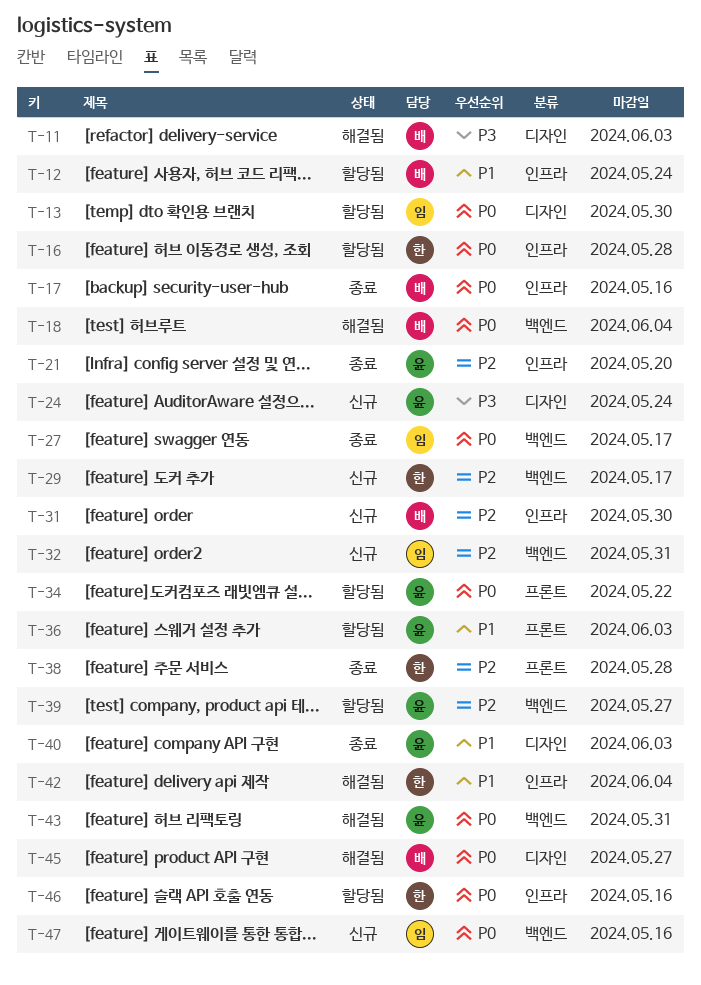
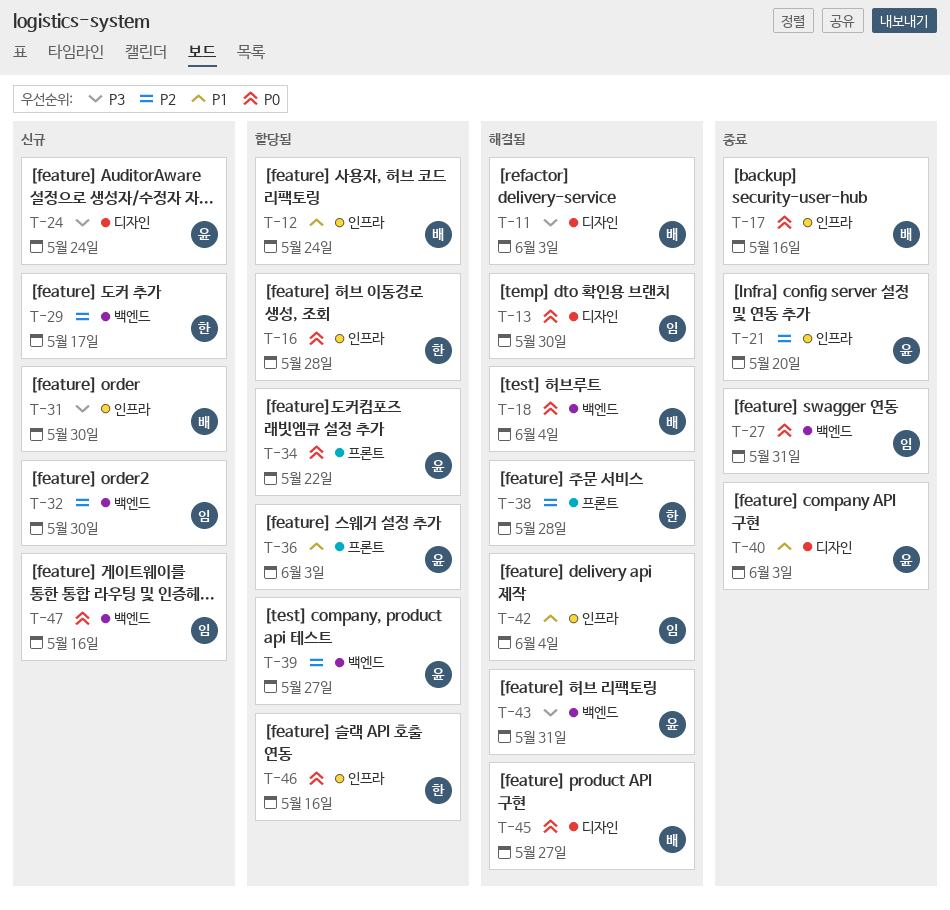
T-13, status: 할당됨 -> 해결됨
T-27, due: May 17 -> May 31
T-31, priority: P2 -> P3
T-32, due: May 31 -> May 30
T-38, status: 종료 -> 해결됨
T-42, owner: 한 -> 임
T-43, priority: P0 -> P3

